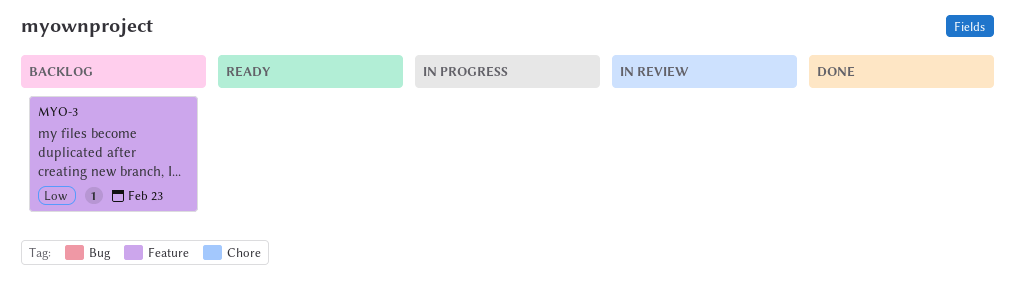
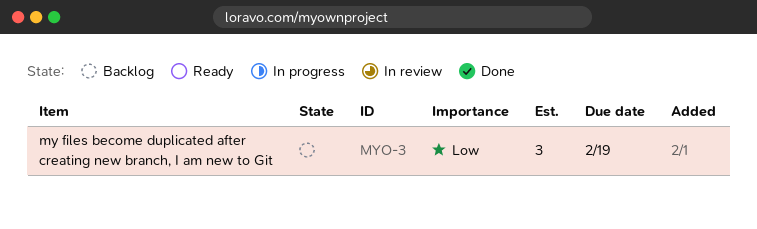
MYO-3, estimate: 1 -> 3
MYO-3, due: Feb 23 -> Feb 19

